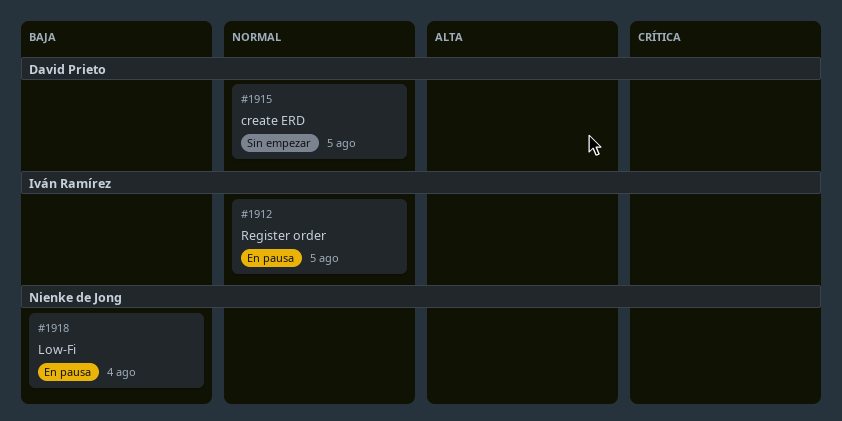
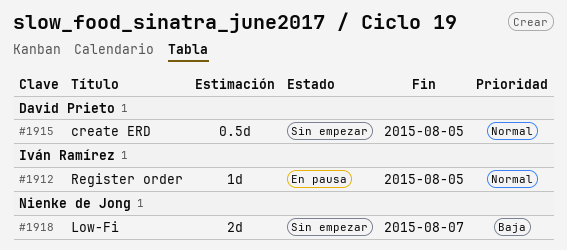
#1918, status: En pausa -> Sin empezar
#1918, due: Aug 4 -> Aug 7

